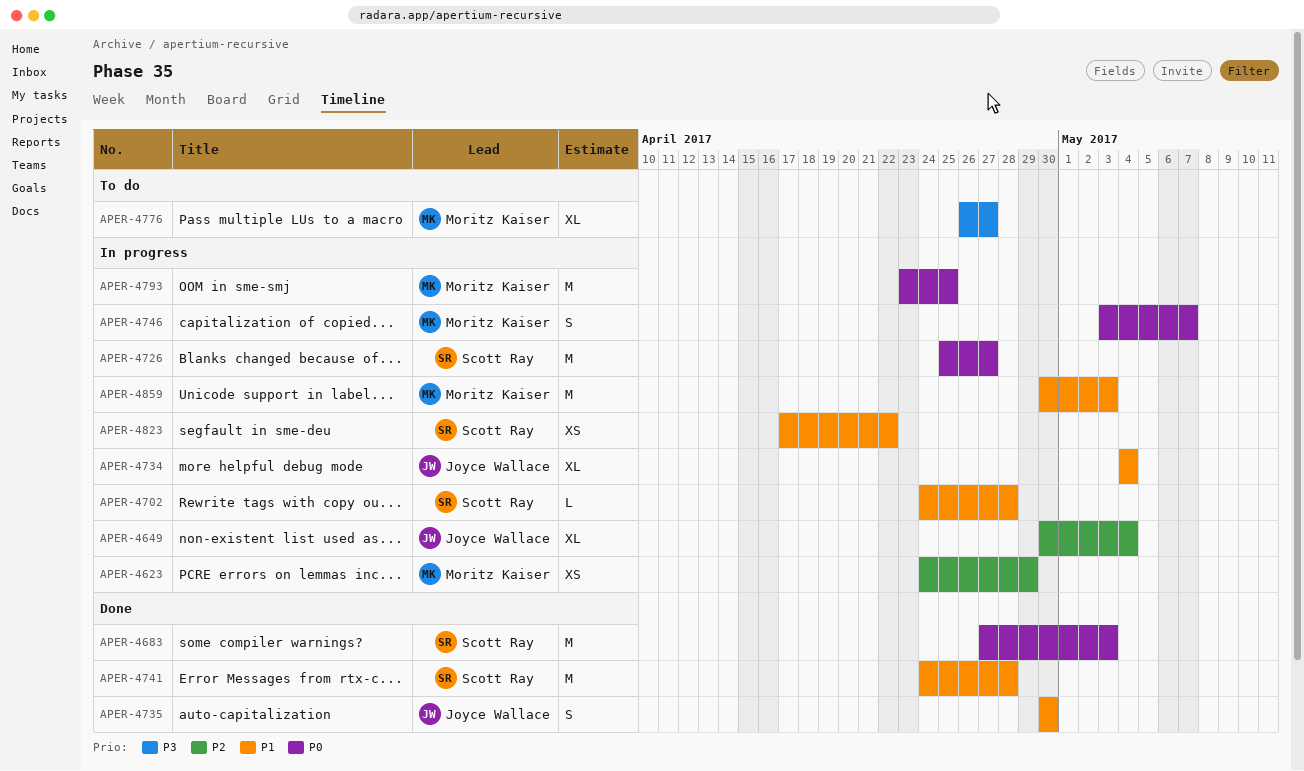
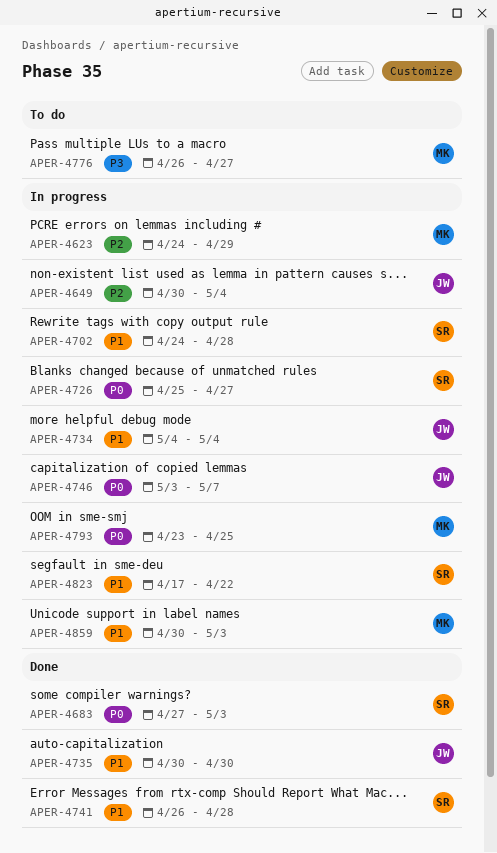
APER-4741, start: Apr 24 -> Apr 26
APER-4746, owner: Moritz Kaiser -> Joyce Wallace

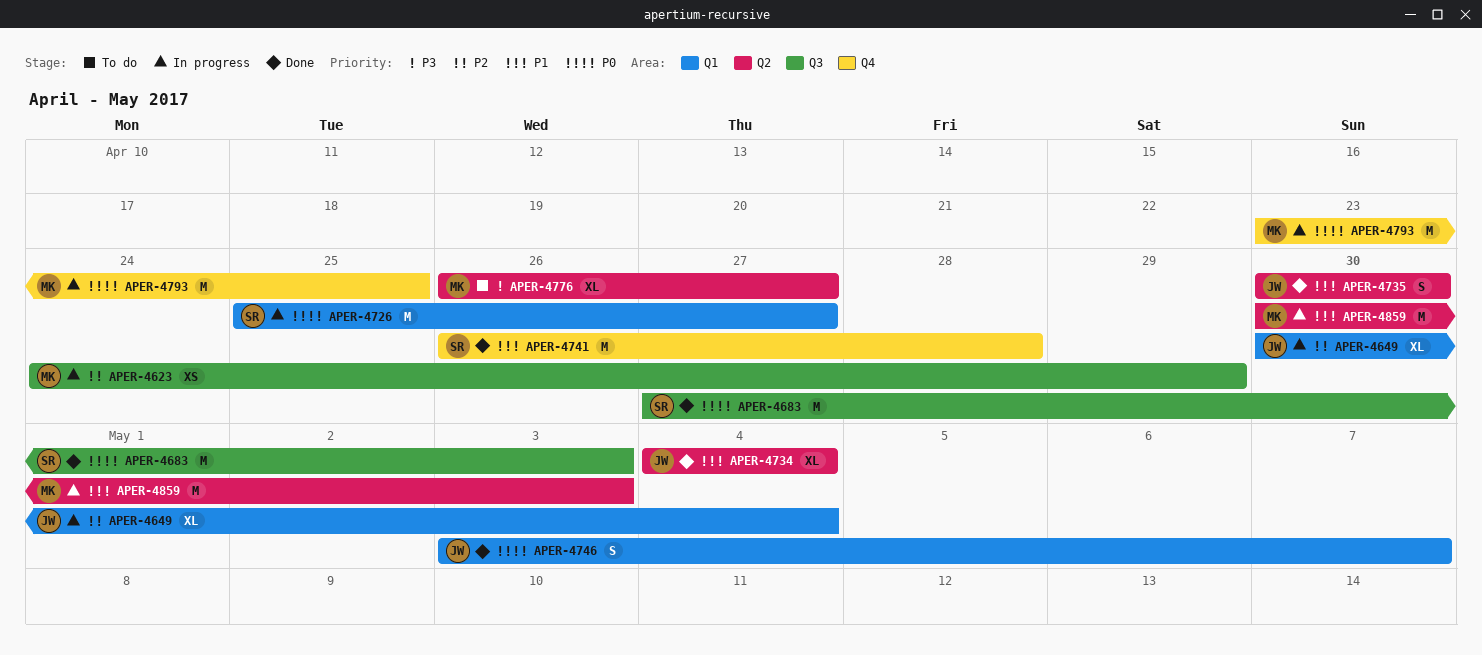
APER-4702: present -> none
APER-4734, status: In progress -> Done
APER-4746, status: In progress -> Done
APER-4823: present -> none

